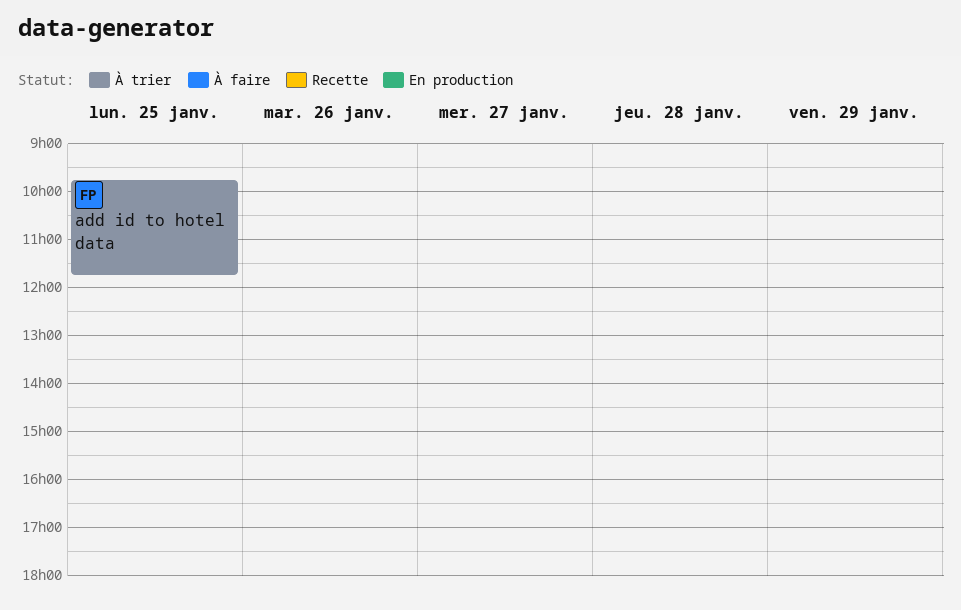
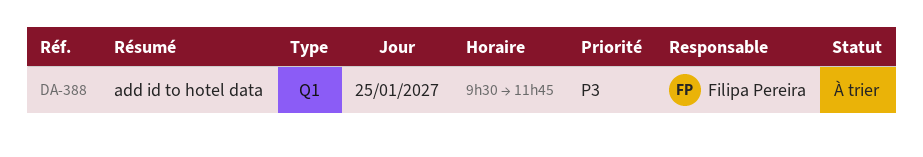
add id to hotel data, begins: 09:45 -> 09:30

